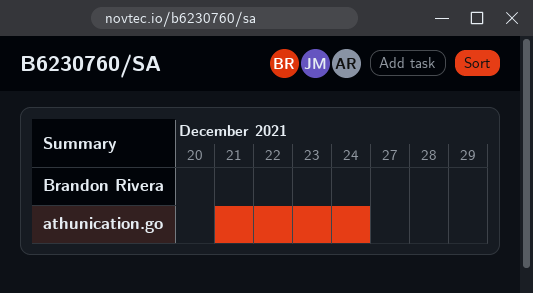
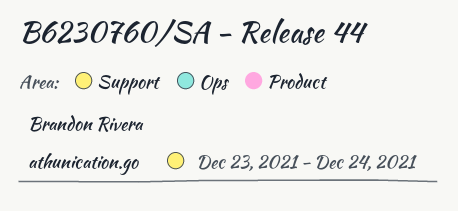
athunication.go, start: Dec 21 -> Dec 23

